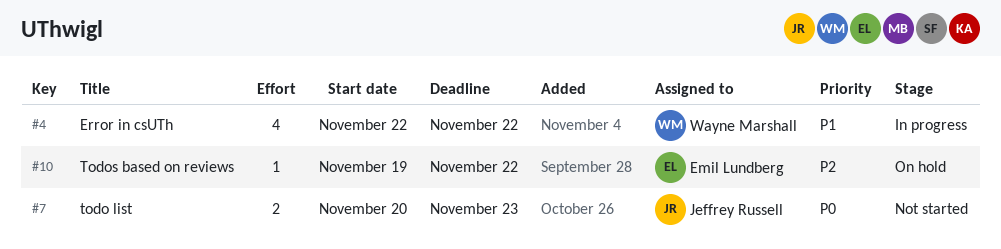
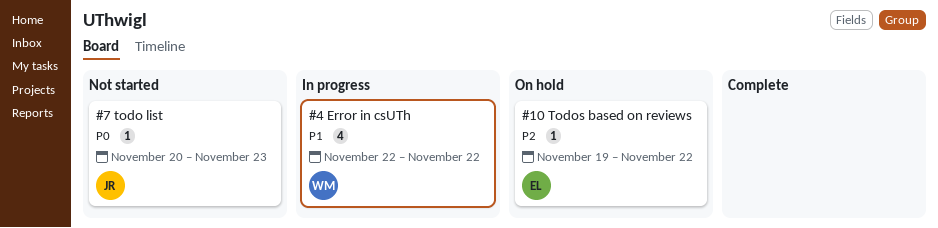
#7, estimate: 2 -> 1

